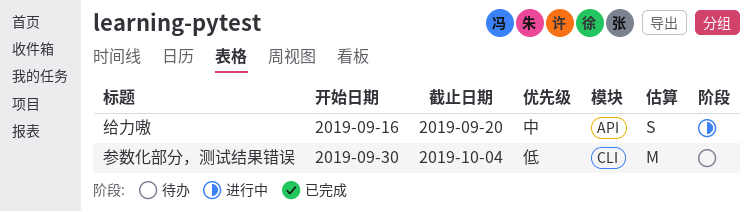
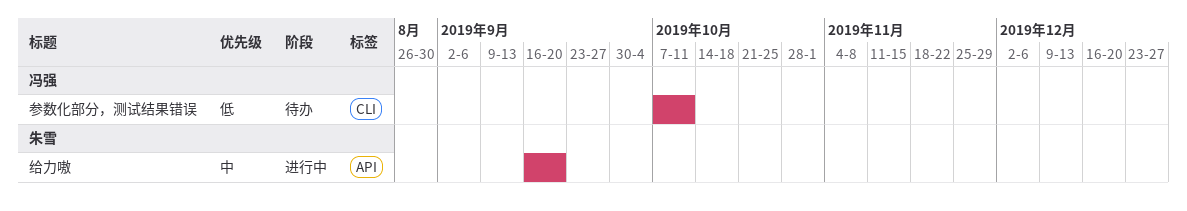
参数化部分，测试结果错误, start: Sep 30 -> Oct 7
参数化部分，测试结果错误, due: Oct 4 -> Oct 11

